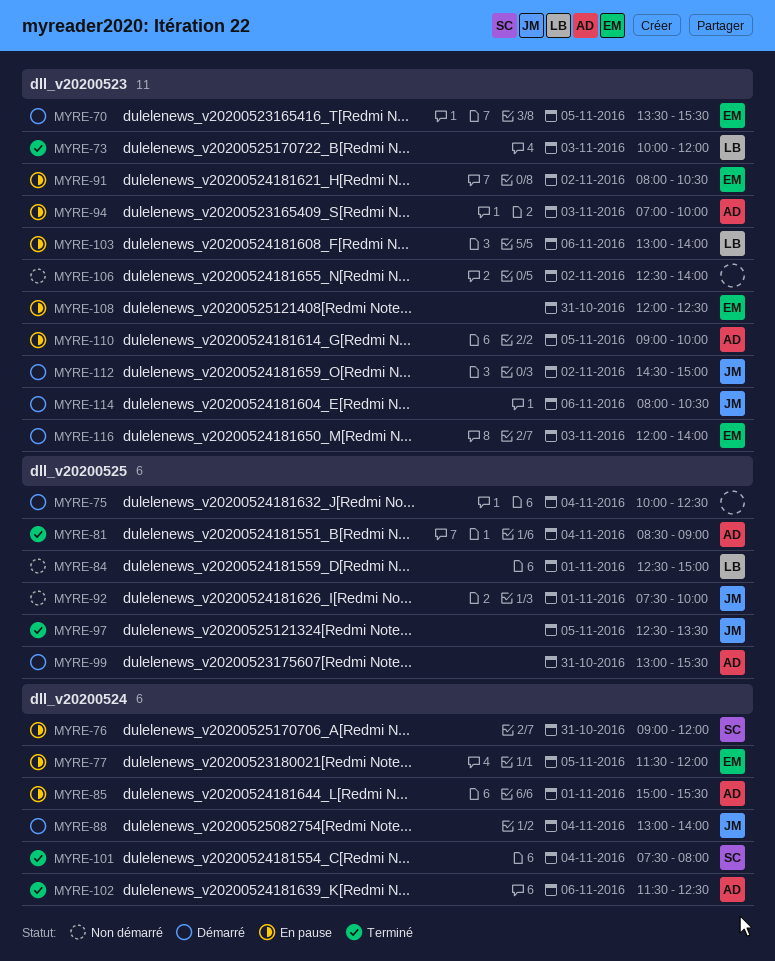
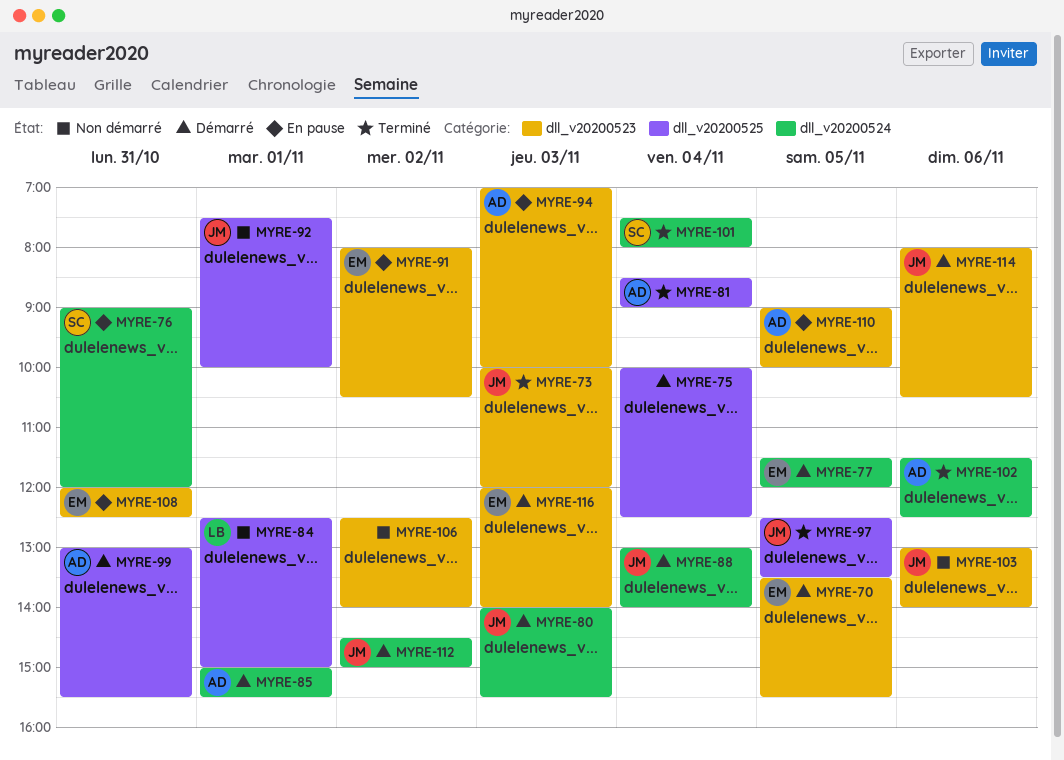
MYRE-73, owner: LB -> JM
MYRE-77, status: En pause -> Démarré
MYRE-80: none -> present
MYRE-85, status: En pause -> Démarré
MYRE-103, status: En pause -> Non démarré
MYRE-103, owner: LB -> JM
MYRE-112, label: dll_v20200523 -> dll_v20200524

